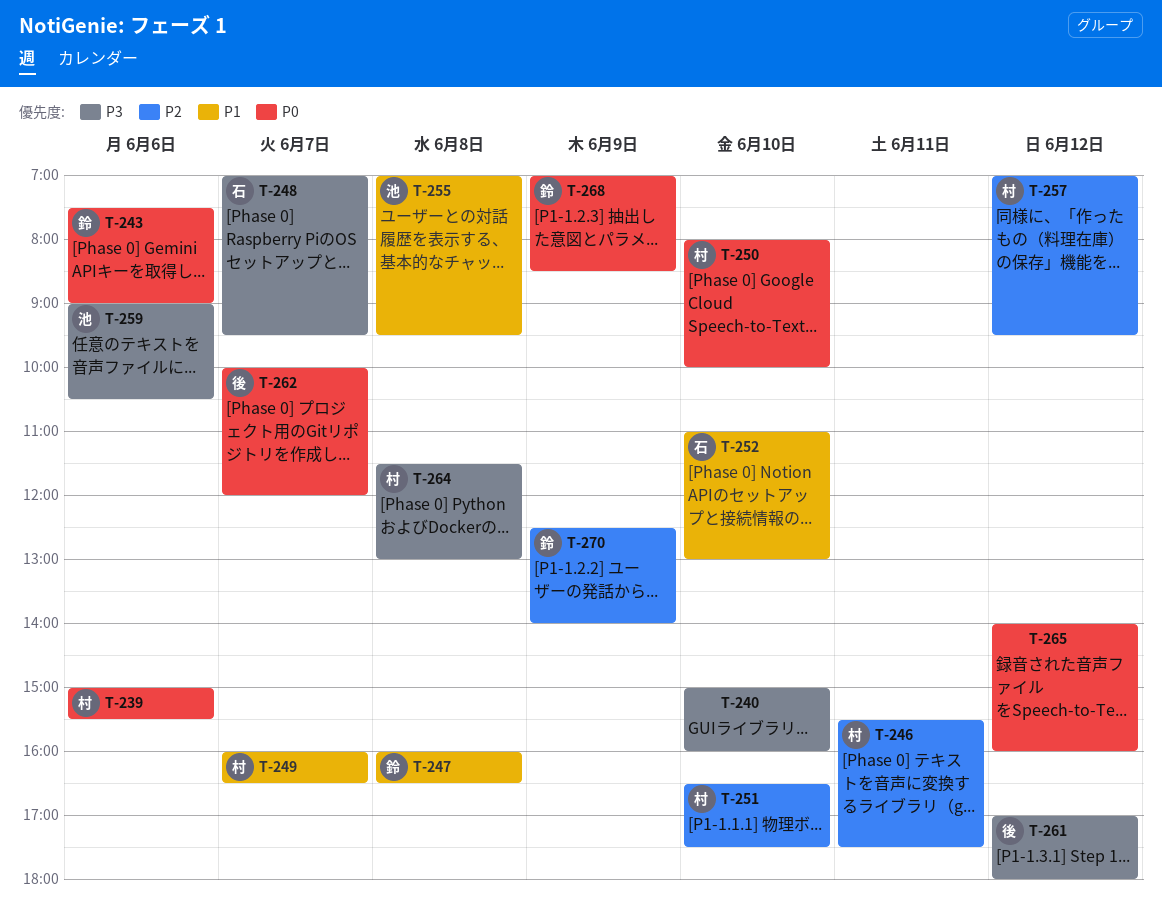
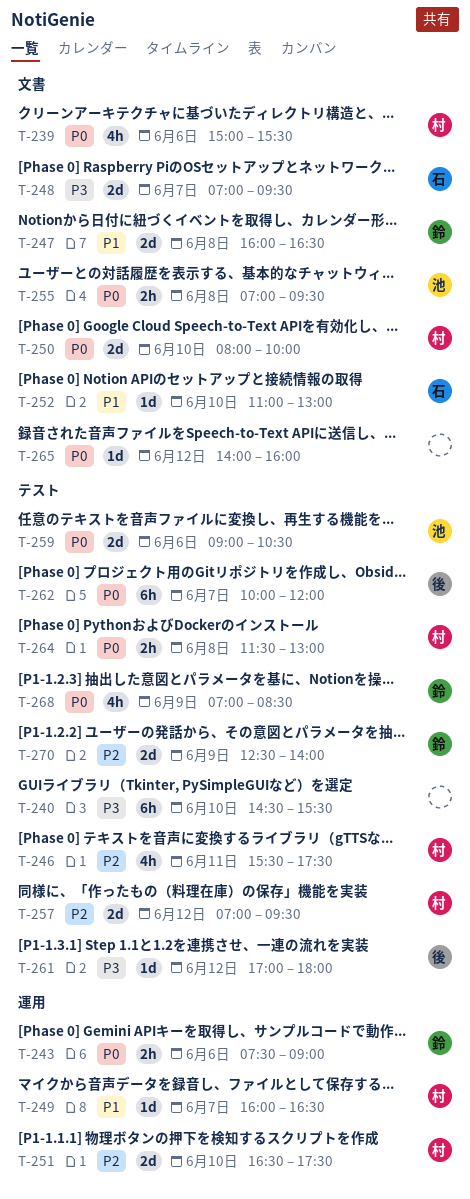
T-240, begins: 15:00 -> 14:30
T-240, ends: 16:00 -> 15:30
T-255, priority: P1 -> P0
T-259, priority: P3 -> P0
T-264, priority: P3 -> P0

